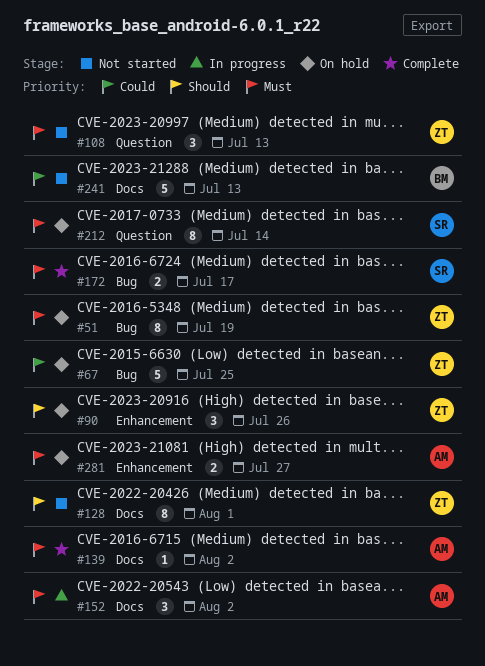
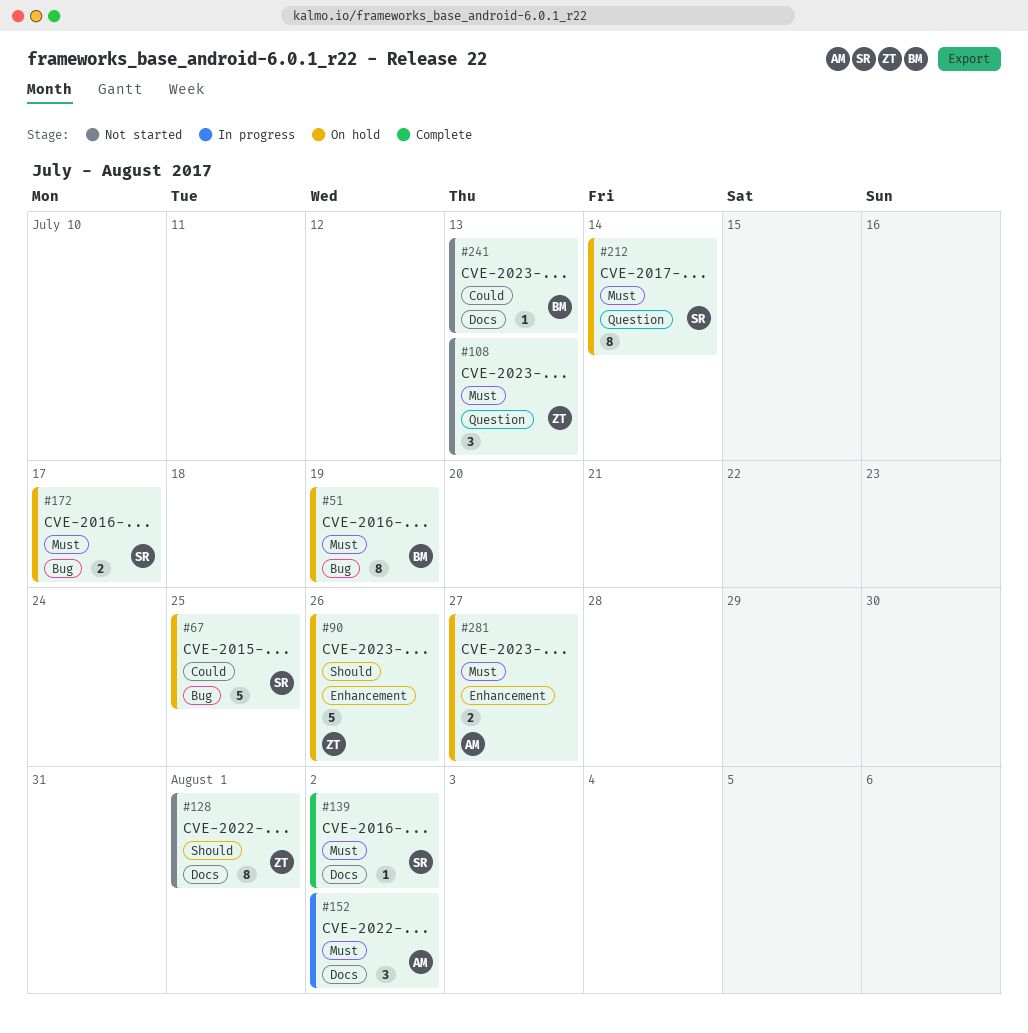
#51, owner: ZT -> BM
#67, owner: ZT -> SR
#90, estimate: 3 -> 5
#139, owner: AM -> SR
#172, status: Complete -> On hold
#241, estimate: 5 -> 1

